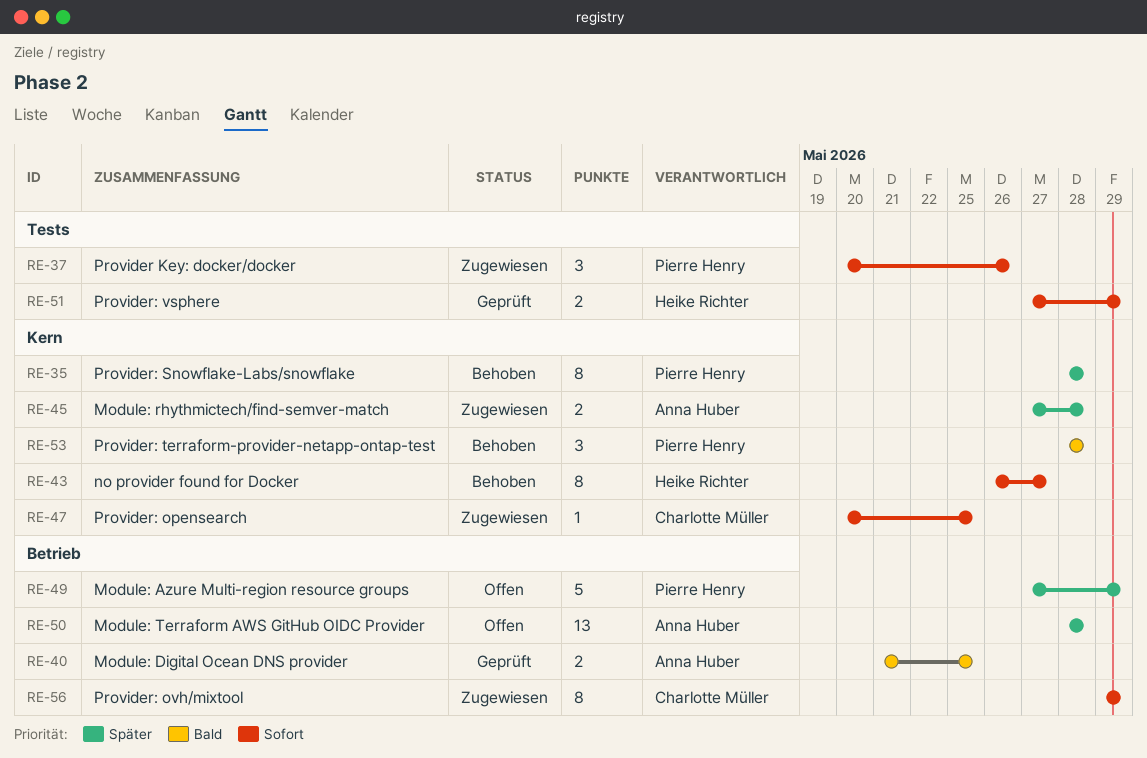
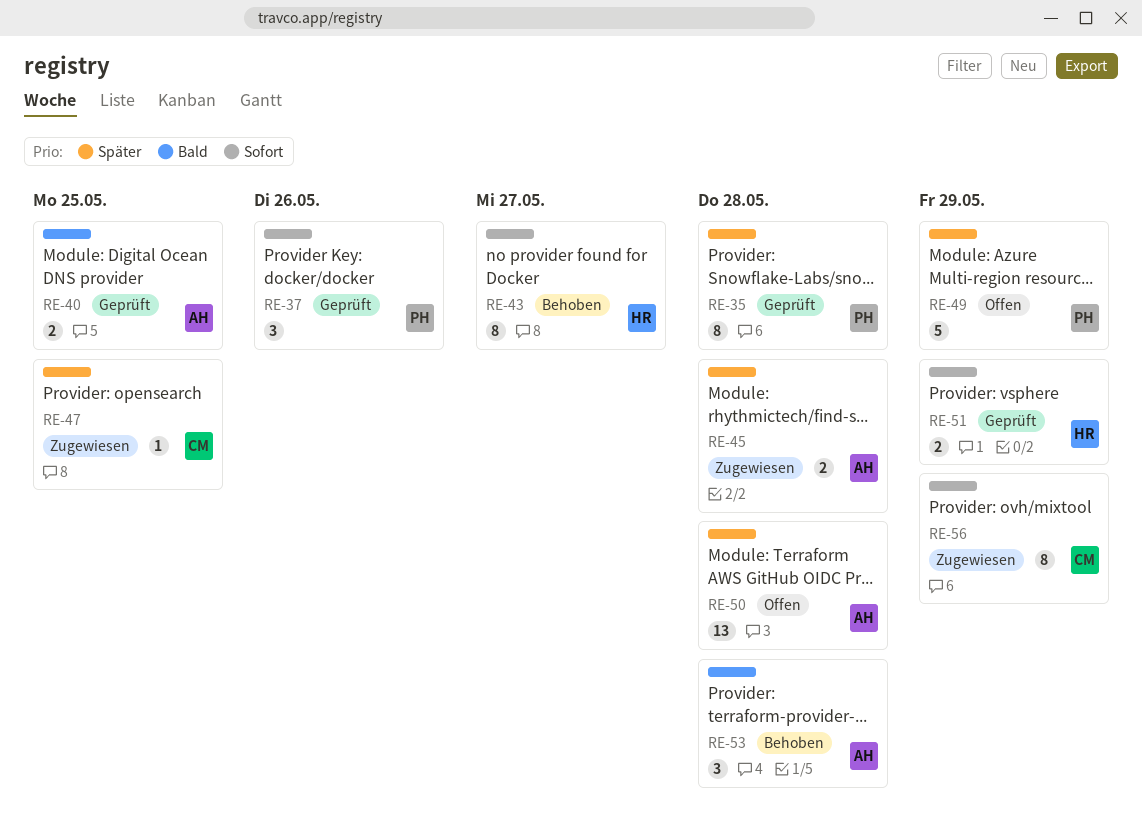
RE-35, status: Behoben -> Geprüft
RE-37, status: Zugewiesen -> Geprüft
RE-47, priority: Sofort -> Später
RE-53, owner: Pierre Henry -> Anna Huber

